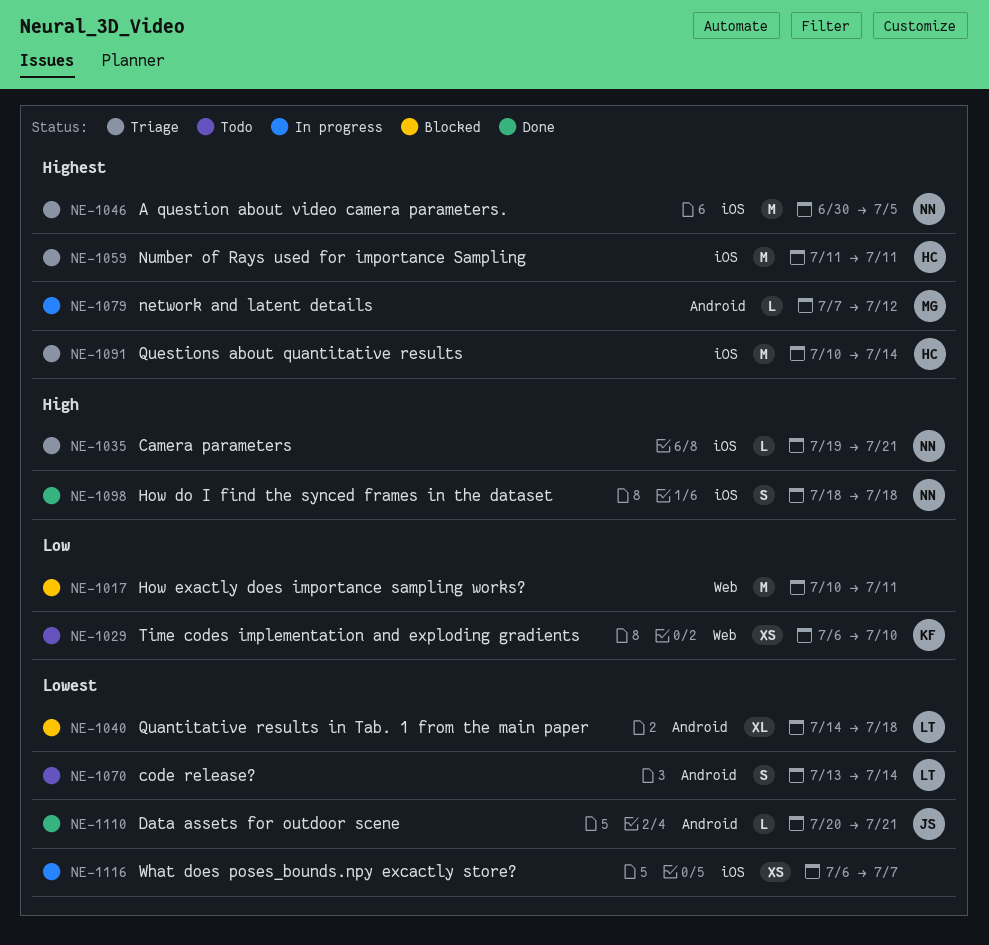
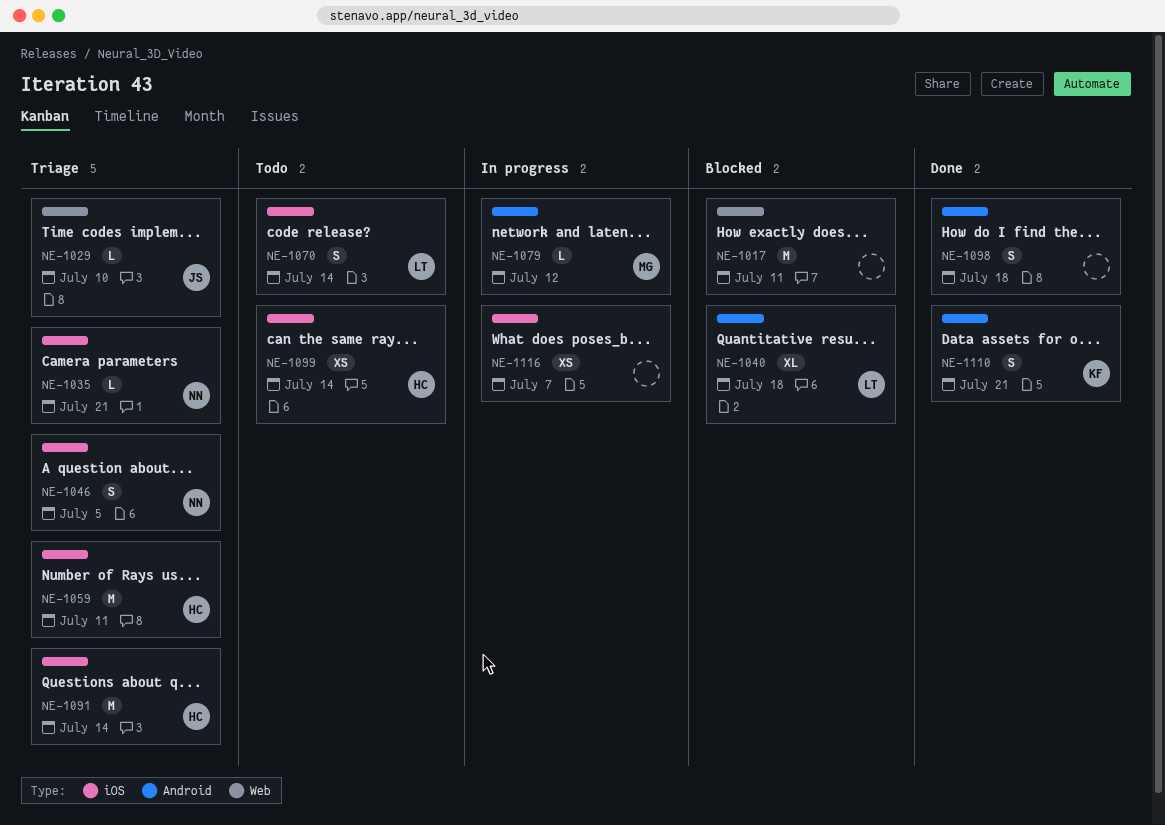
NE-1029, status: Todo -> Triage
NE-1029, owner: KF -> JS
NE-1029, estimate: XS -> L
NE-1046, estimate: M -> S
NE-1070, label: Android -> iOS
NE-1098, owner: NN -> none
NE-1098, label: iOS -> Android
NE-1099: none -> present
NE-1110, owner: JS -> KF
NE-1110, estimate: L -> S

